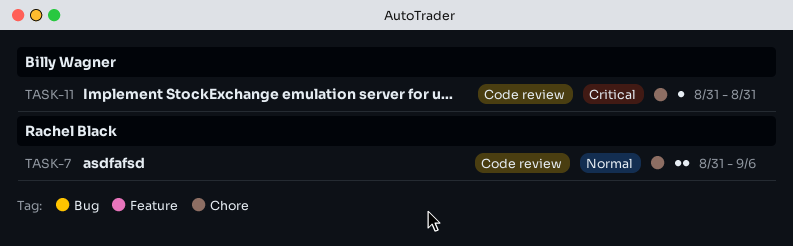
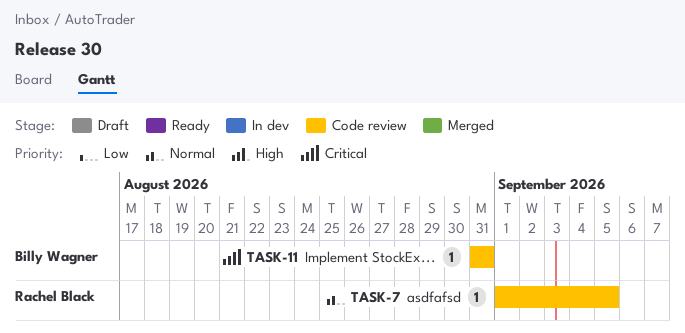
TASK-7, estimate: 2 -> 1
TASK-7, start: Aug 31 -> Sep 1
TASK-7, due: Sep 6 -> Sep 5

